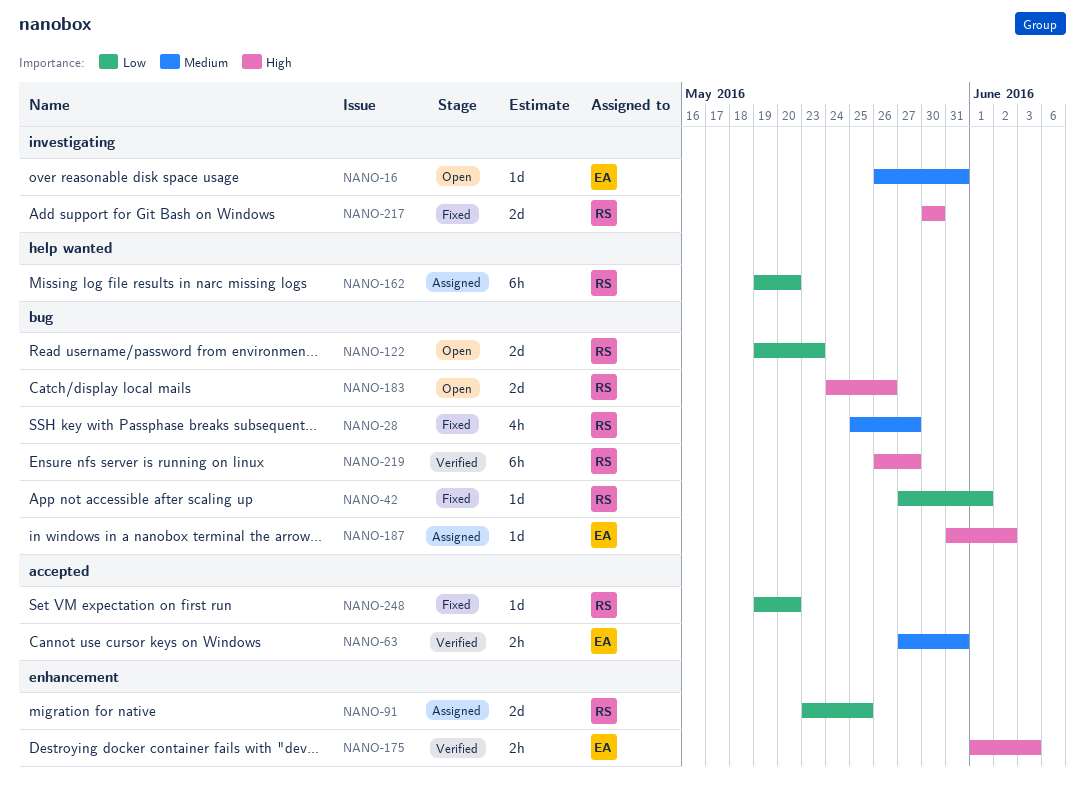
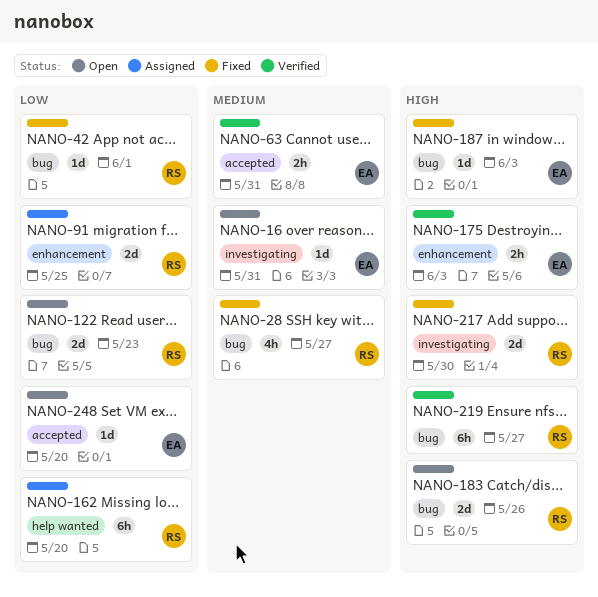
NANO-187, status: Assigned -> Fixed
NANO-187, due: Jun 2 -> Jun 3
NANO-248, status: Fixed -> Open
NANO-248, owner: RS -> EA

